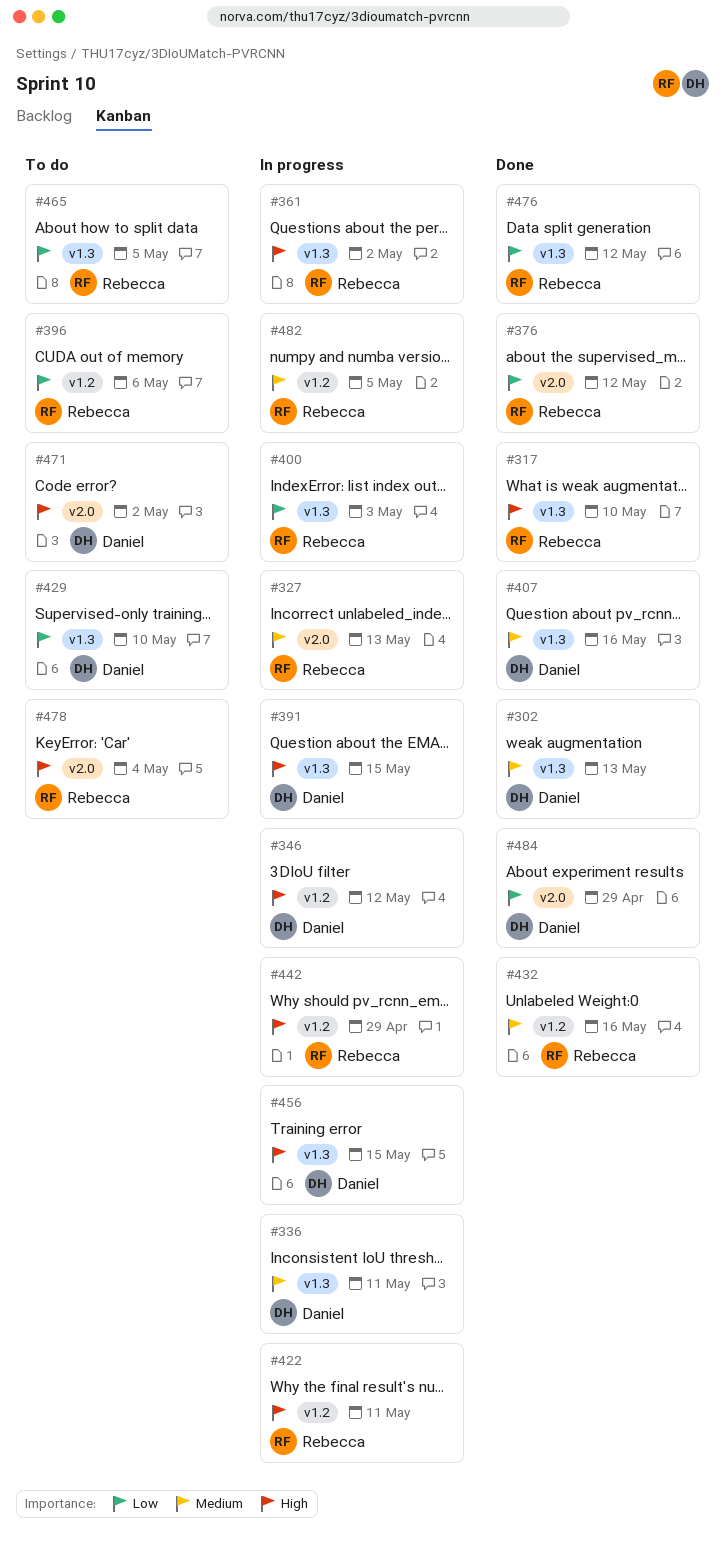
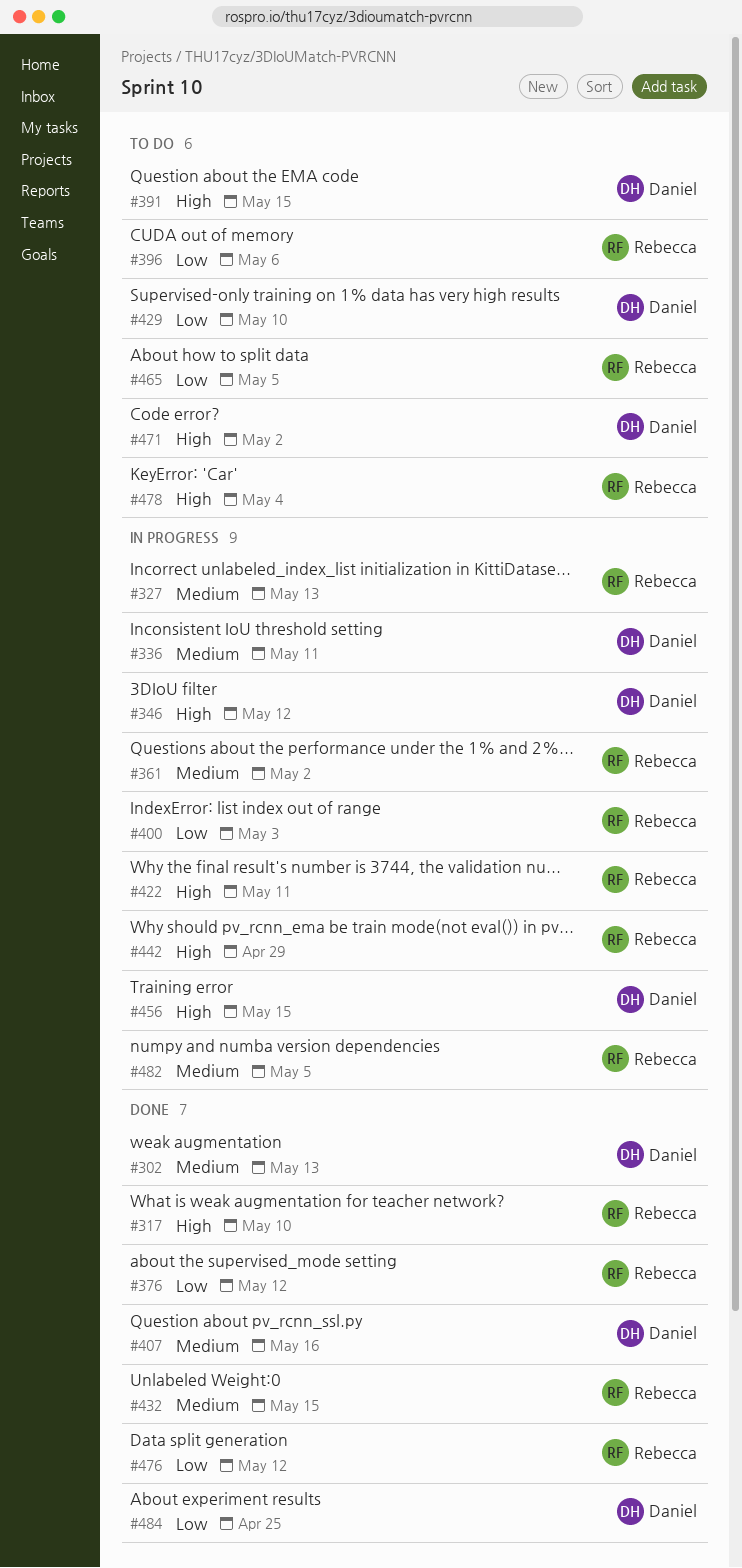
#361, priority: High -> Medium
#391, status: In progress -> To do
#432, due: May 16 -> May 15
#484, due: Apr 29 -> Apr 25

